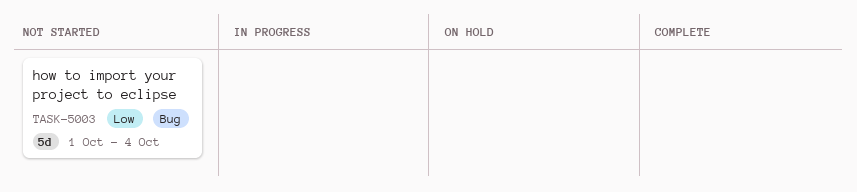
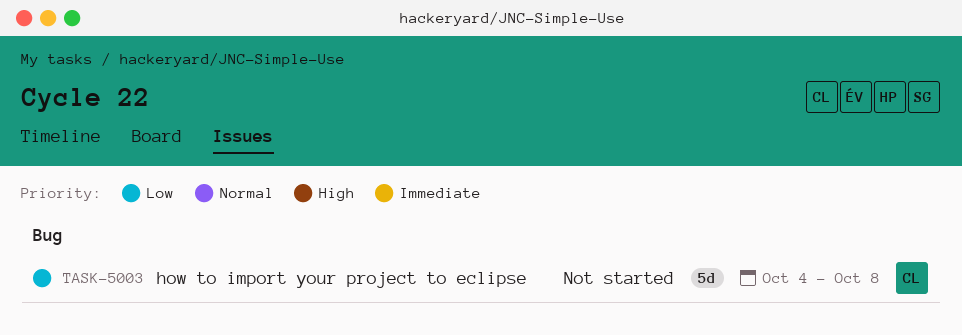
TASK-5003, start: Oct 1 -> Oct 4
TASK-5003, due: Oct 4 -> Oct 8

